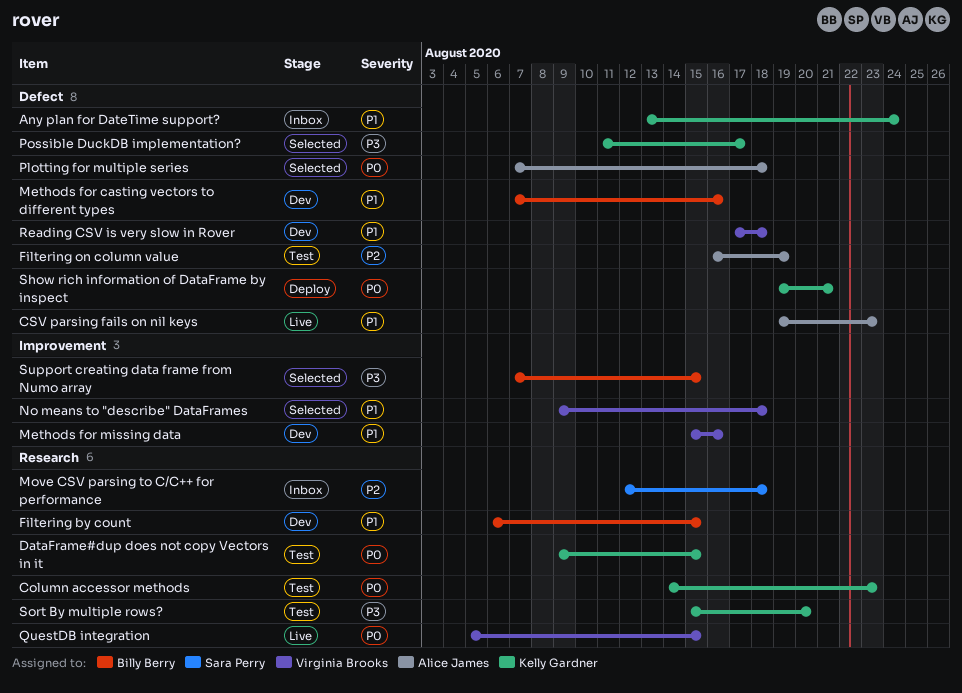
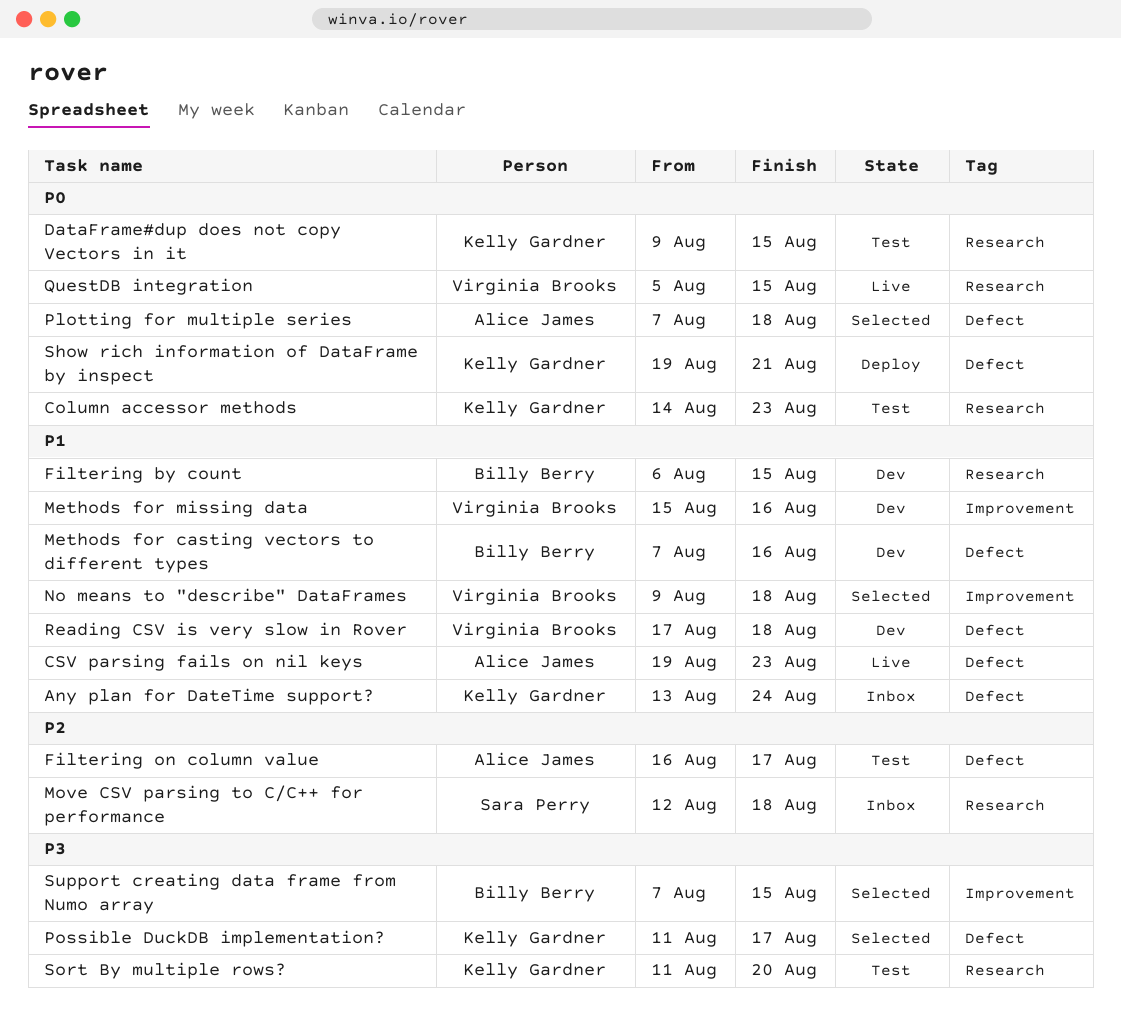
Filtering on column value, due: Aug 19 -> Aug 17
Sort By multiple rows?, start: Aug 15 -> Aug 11

